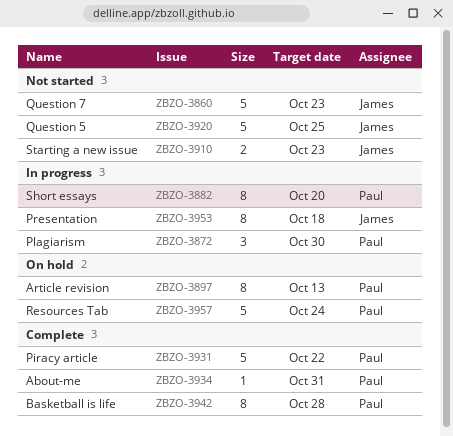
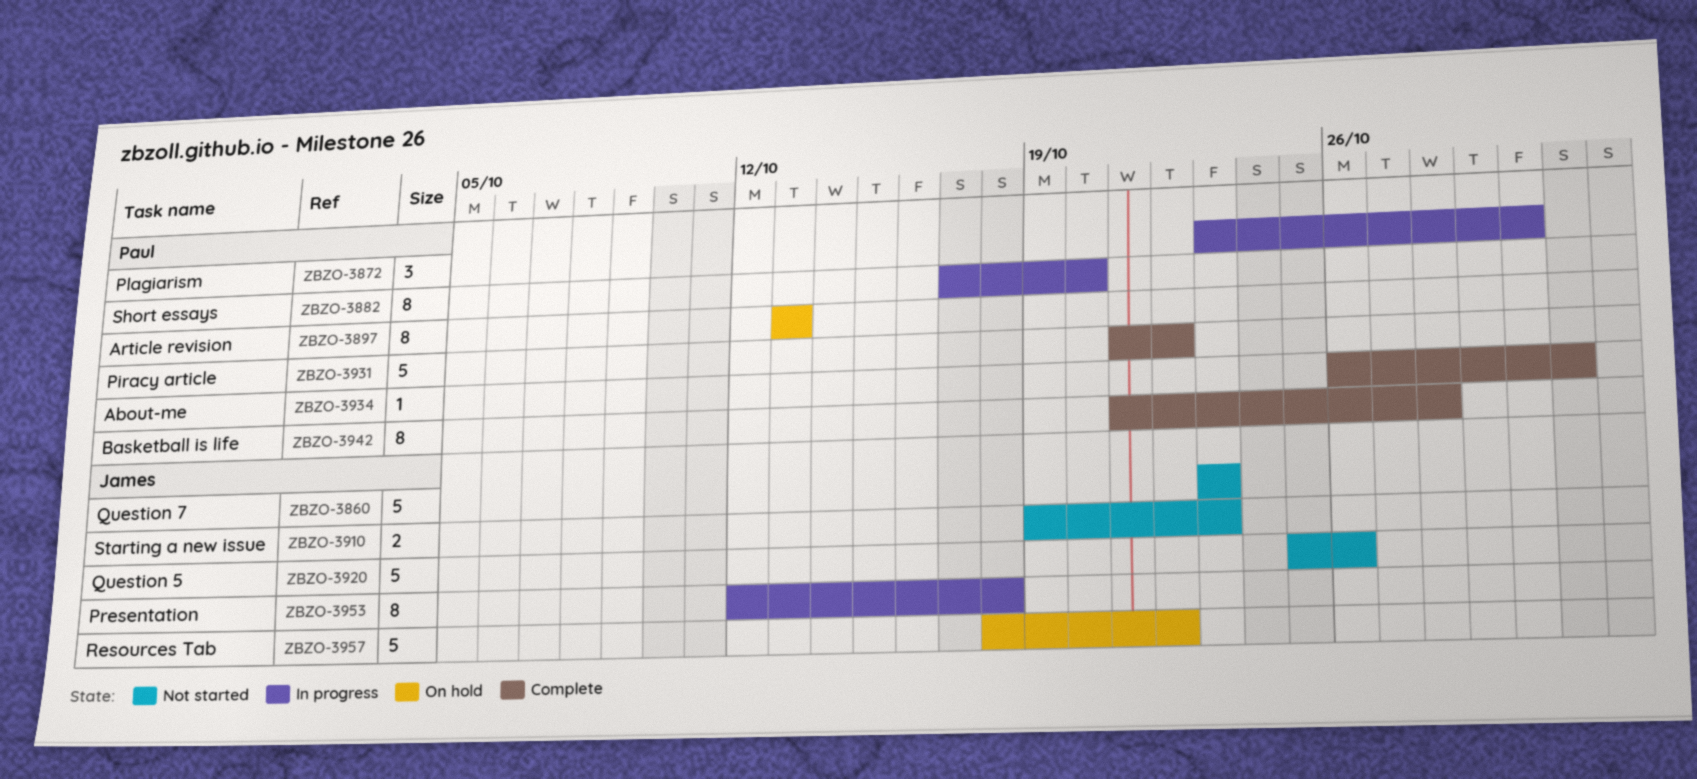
ZBZO-3920, due: Oct 25 -> Oct 26
ZBZO-3957, owner: Paul -> James
ZBZO-3957, due: Oct 24 -> Oct 22

